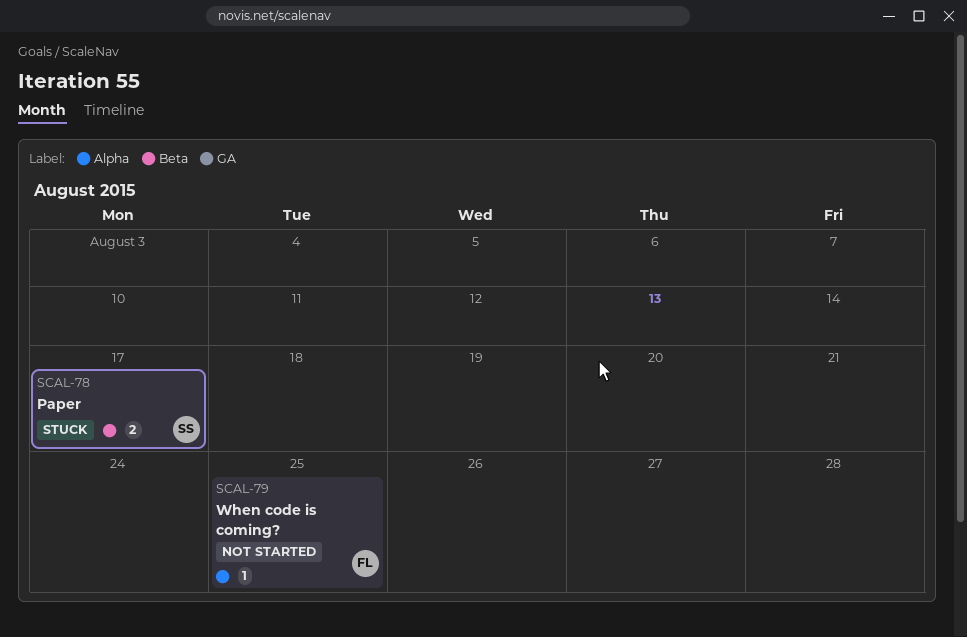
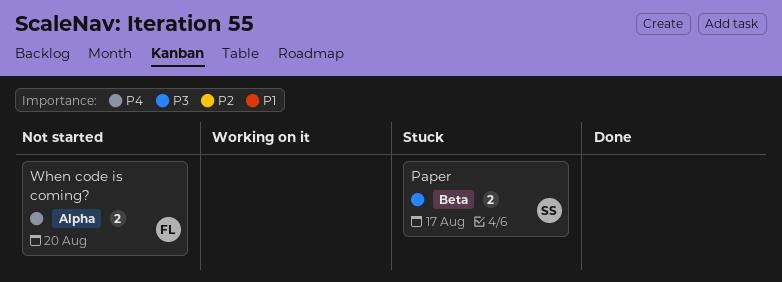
When code is coming?, estimate: 1 -> 2
When code is coming?, due: Aug 25 -> Aug 20

